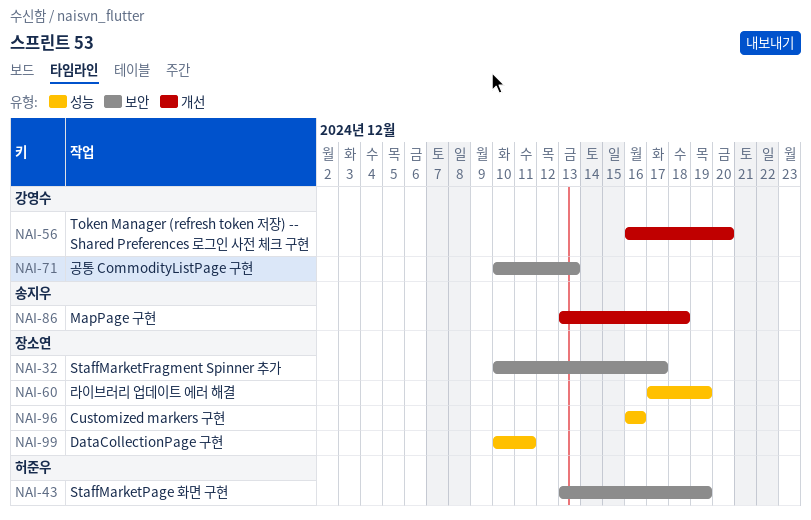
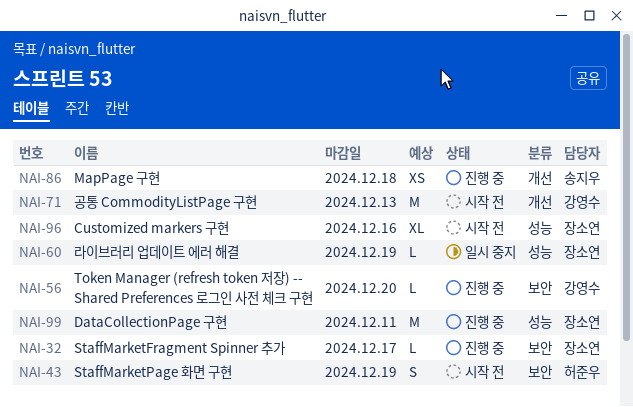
NAI-56, label: 개선 -> 보안
NAI-71, label: 보안 -> 개선

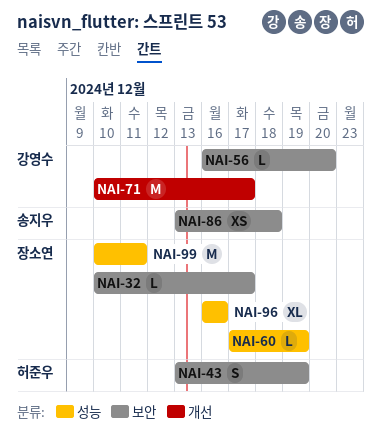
NAI-71, due: Dec 13 -> Dec 17
NAI-86, label: 개선 -> 보안

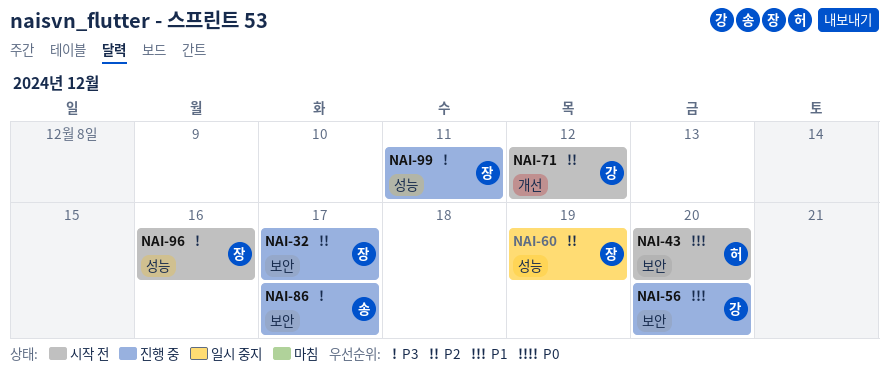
NAI-43, due: Dec 19 -> Dec 20
NAI-71, due: Dec 17 -> Dec 12
NAI-86, due: Dec 18 -> Dec 17

